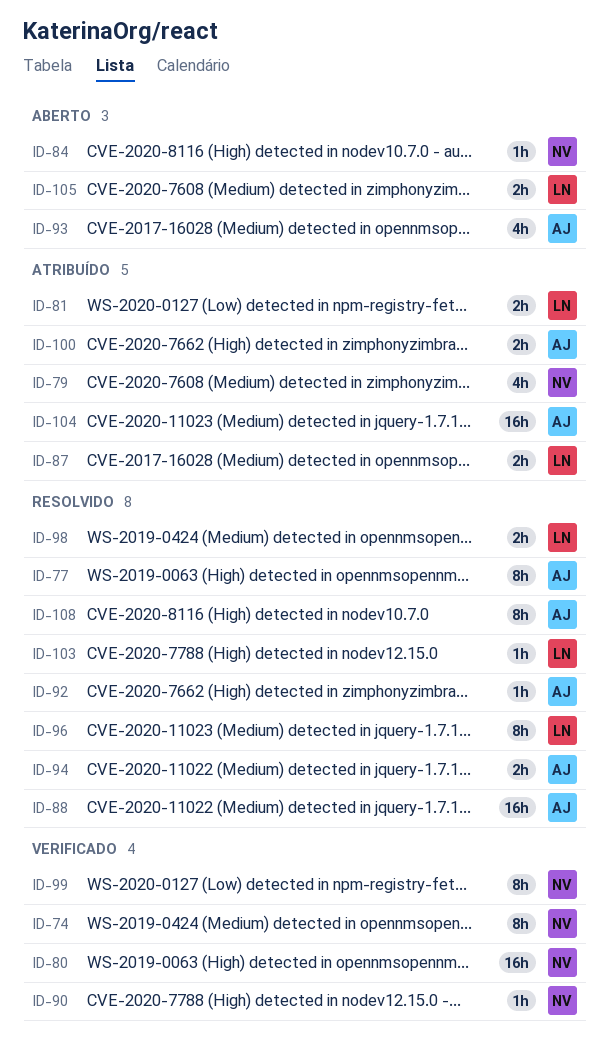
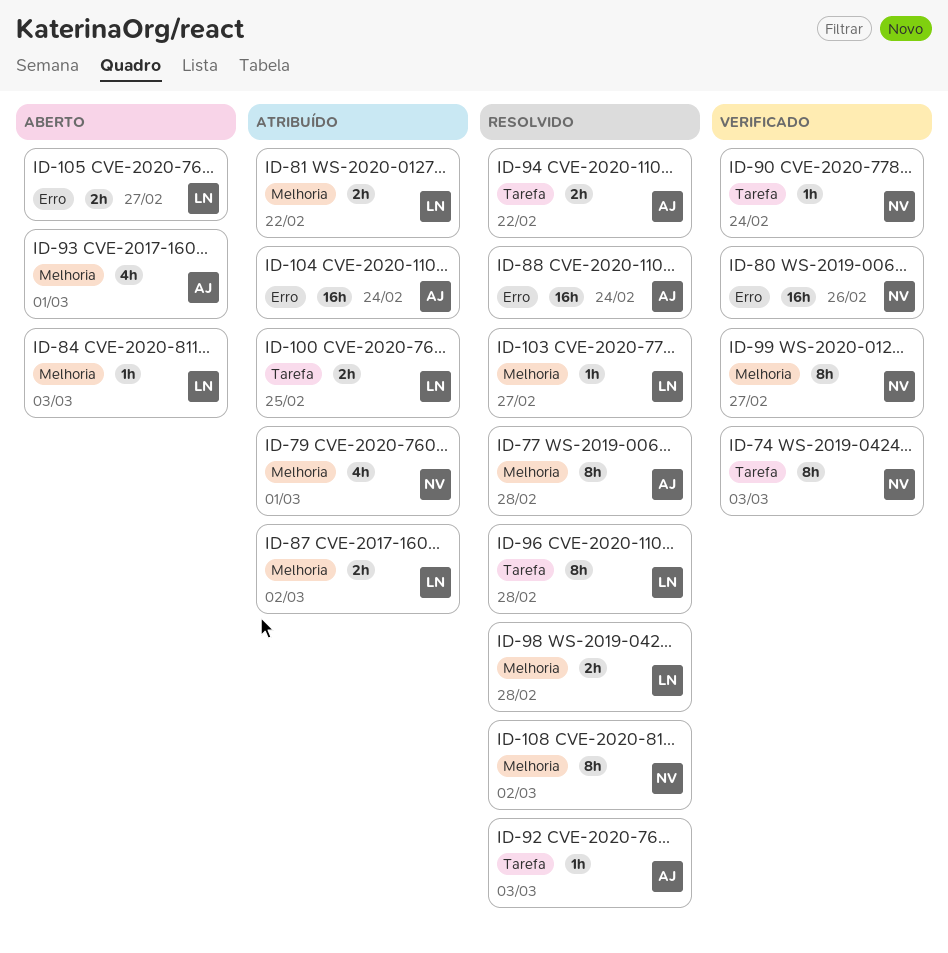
ID-84, owner: NV -> LN
ID-100, owner: AJ -> LN
ID-108, owner: AJ -> NV

